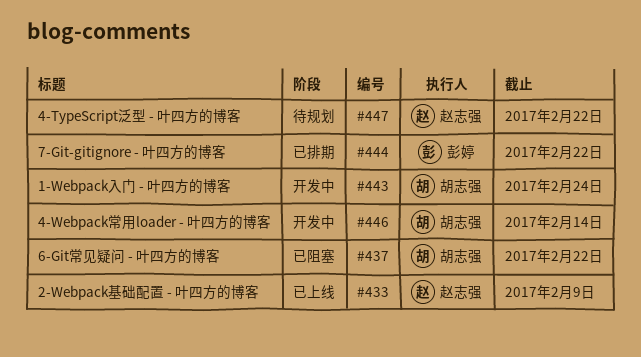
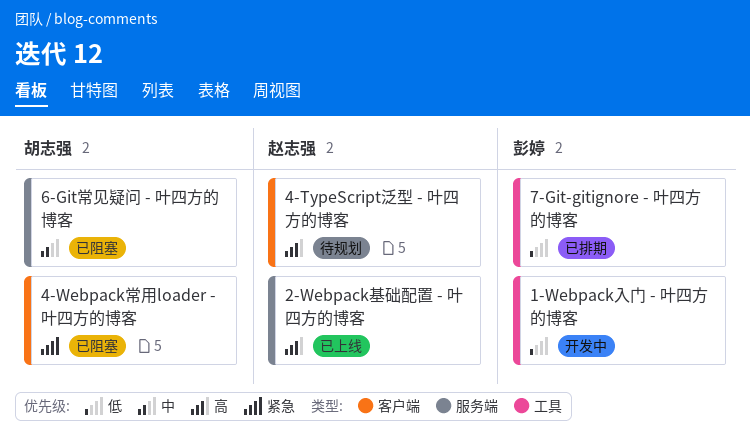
1-Webpack入门 - 叶四方的博客, owner: 胡志强 -> 彭婷
4-Webpack常用loader - 叶四方的博客, status: 开发中 -> 已阻塞

